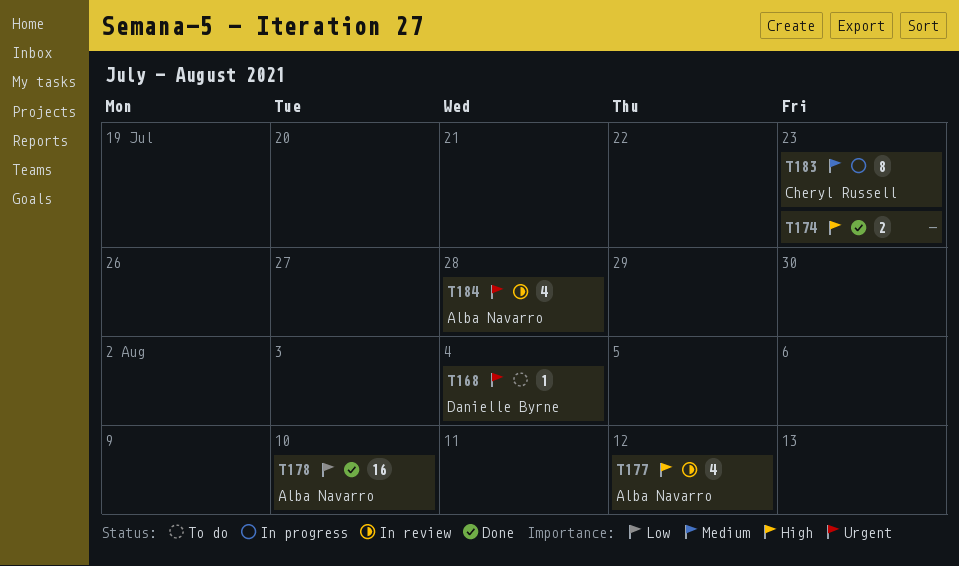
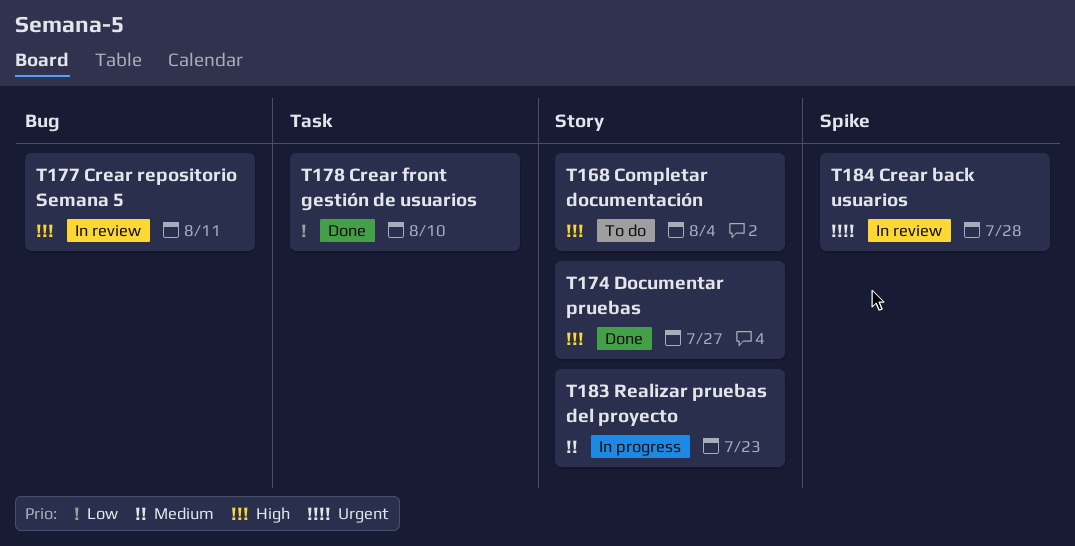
T168, priority: Urgent -> High
T174, due: Jul 23 -> Jul 27
T177, due: Aug 12 -> Aug 11

